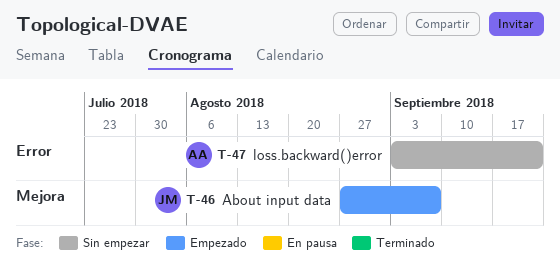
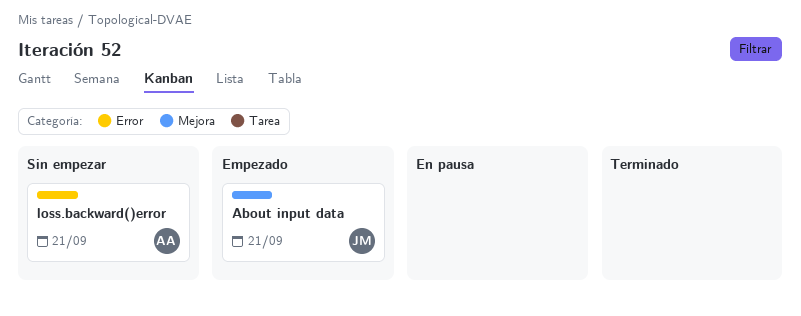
About input data, due: Sep 7 -> Sep 21

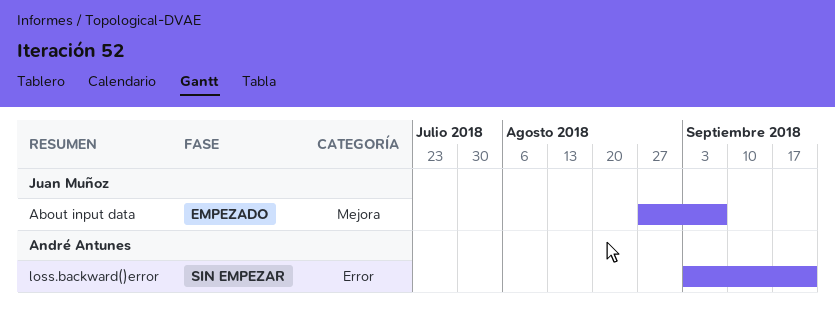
About input data, due: Sep 21 -> Sep 7

